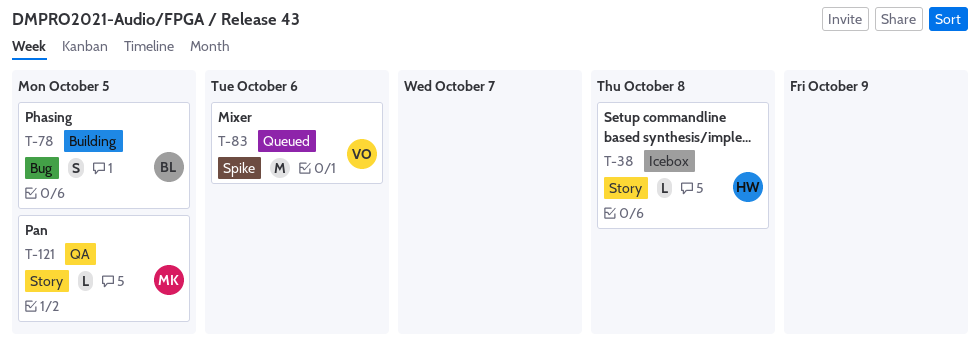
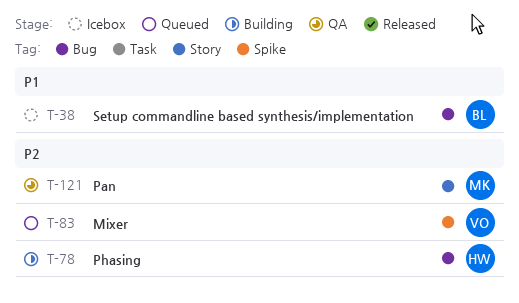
T-38, owner: HW -> BL
T-38, label: Story -> Bug
T-78, owner: BL -> HW

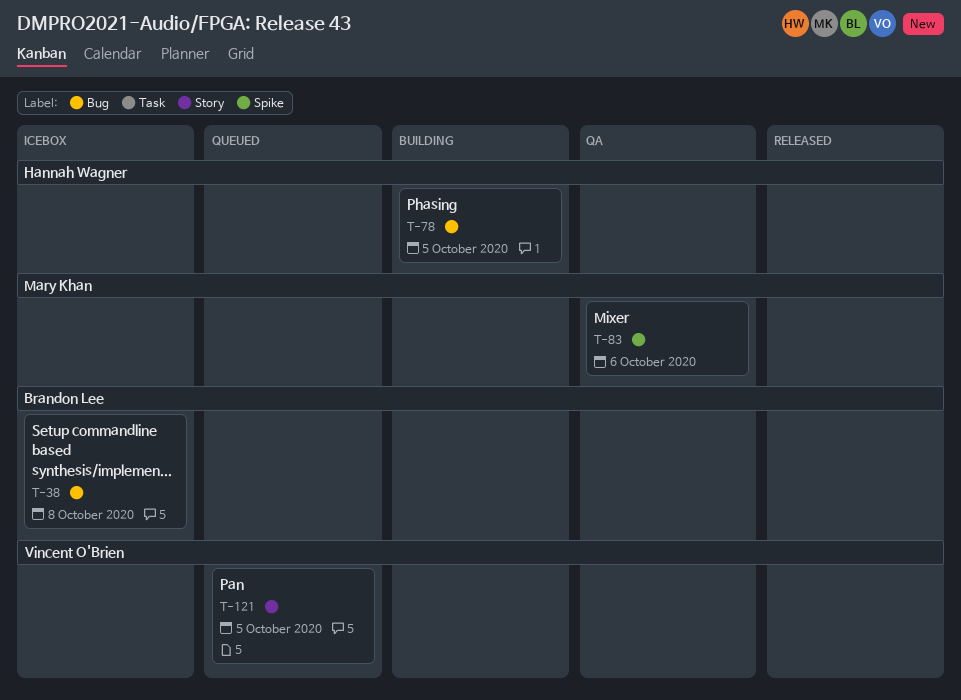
T-83, status: Queued -> QA
T-83, owner: Vincent O'Brien -> Mary Khan
T-121, status: QA -> Queued
T-121, owner: Mary Khan -> Vincent O'Brien

